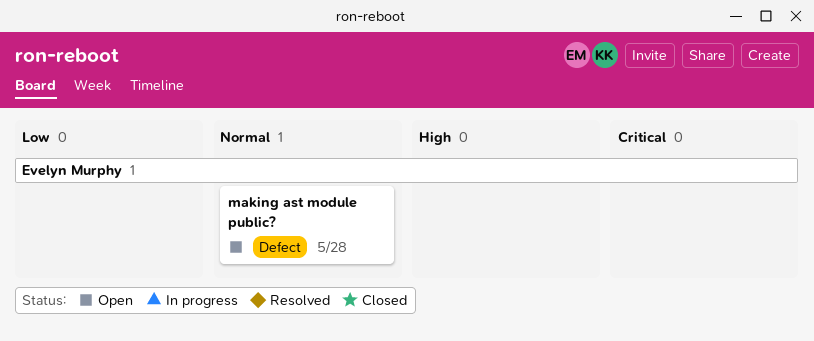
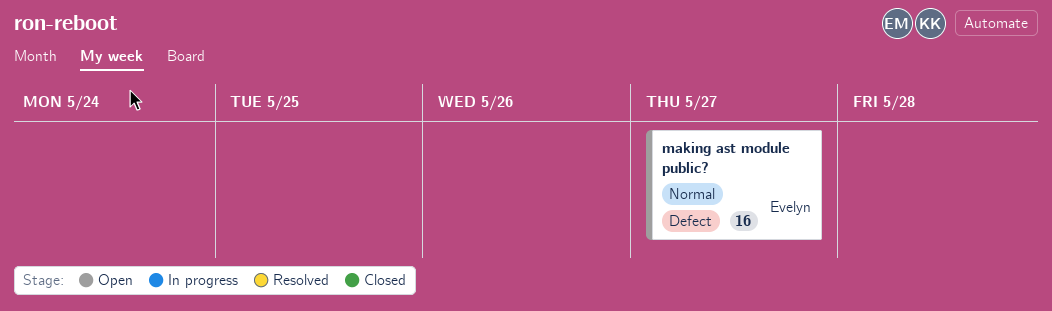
making ast module public?, due: May 28 -> May 27

